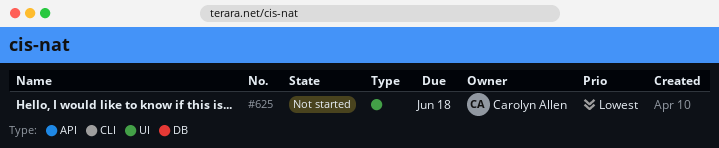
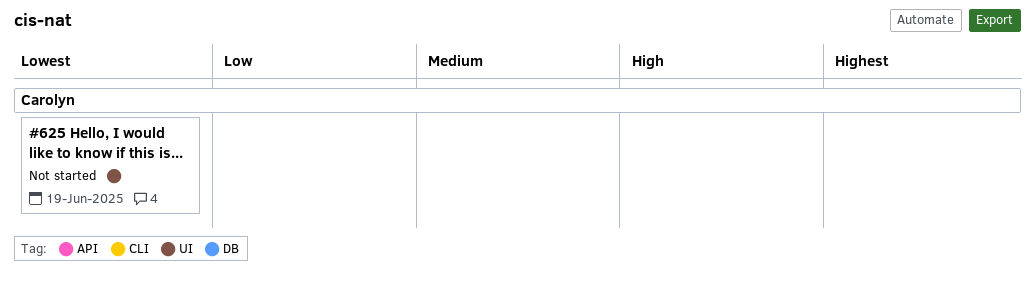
#625, due: Jun 18 -> Jun 19

